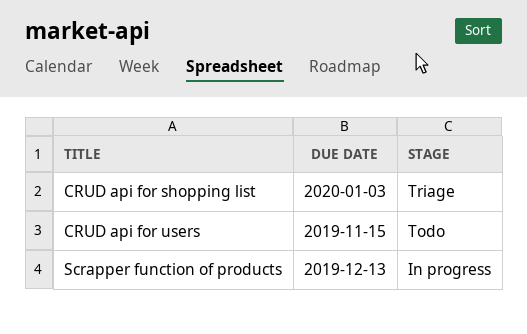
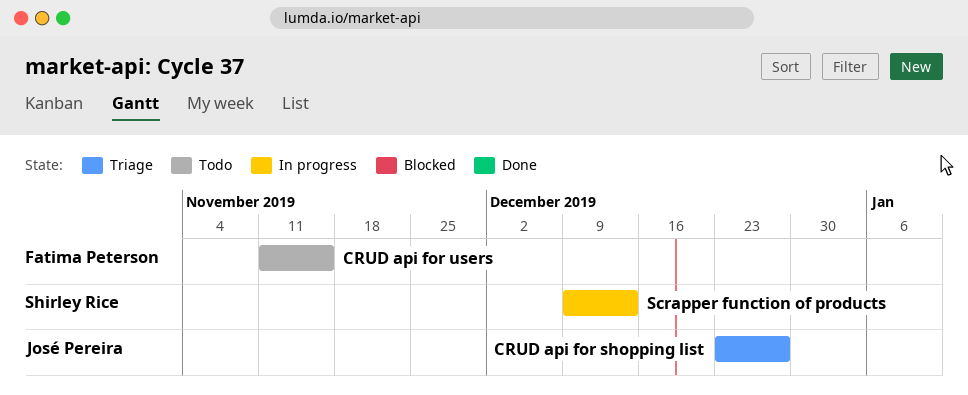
CRUD api for shopping list, due: Jan 3 -> Dec 27

